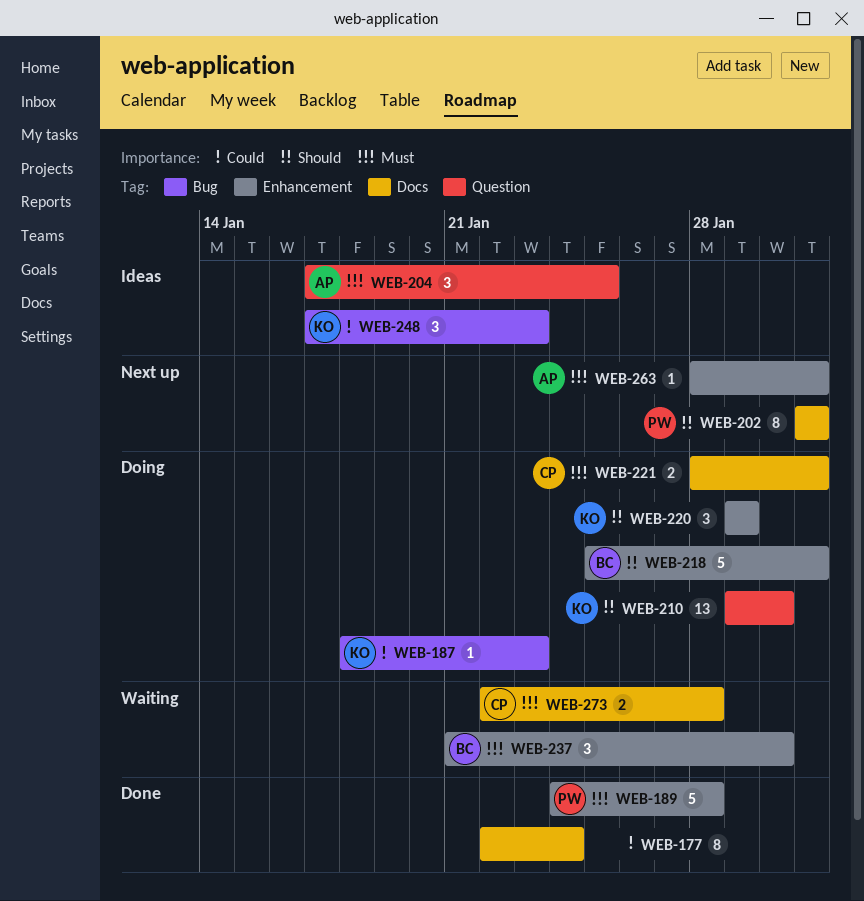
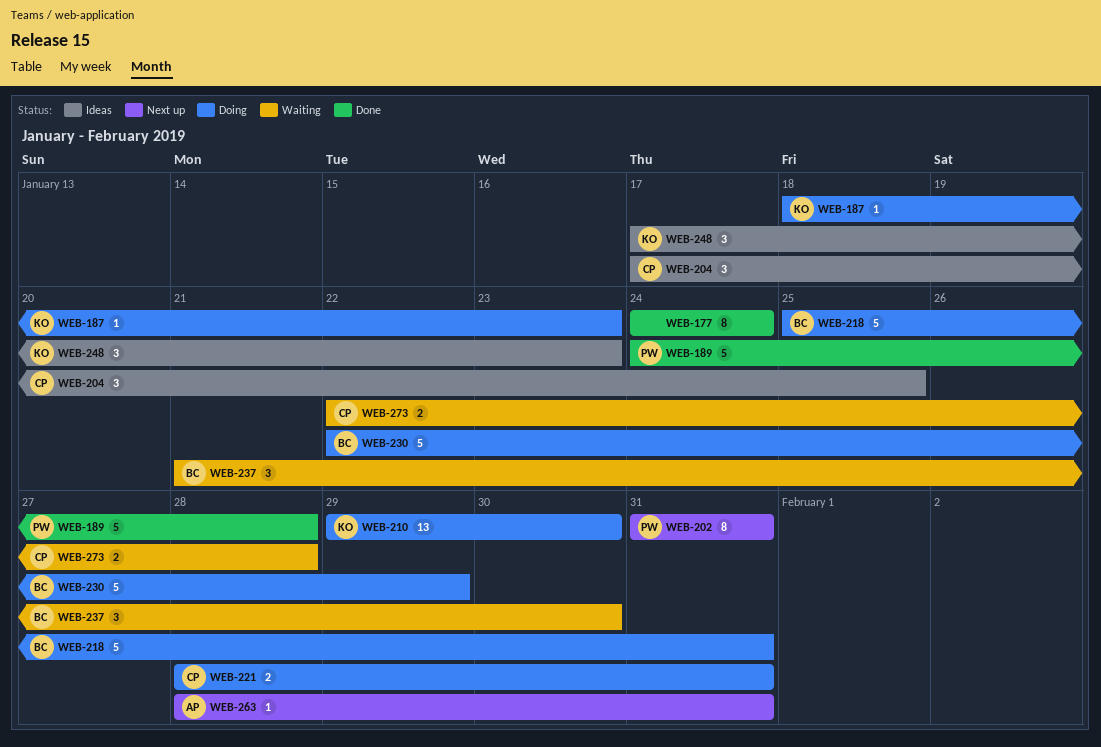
WEB-177, start: Jan 22 -> Jan 24
WEB-204, owner: AP -> CP
WEB-220: present -> none
WEB-230: none -> present

